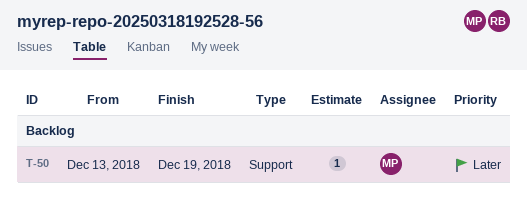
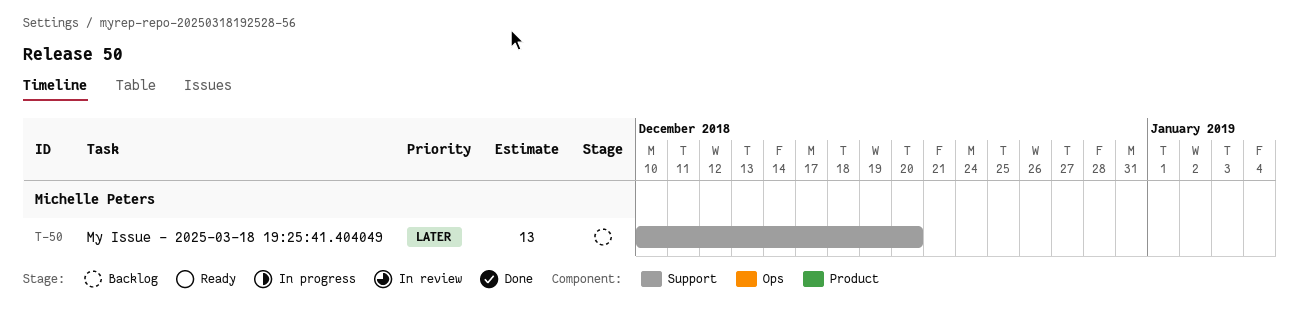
T-50, estimate: 1 -> 13
T-50, start: Dec 13 -> Dec 10
T-50, due: Dec 19 -> Dec 20

